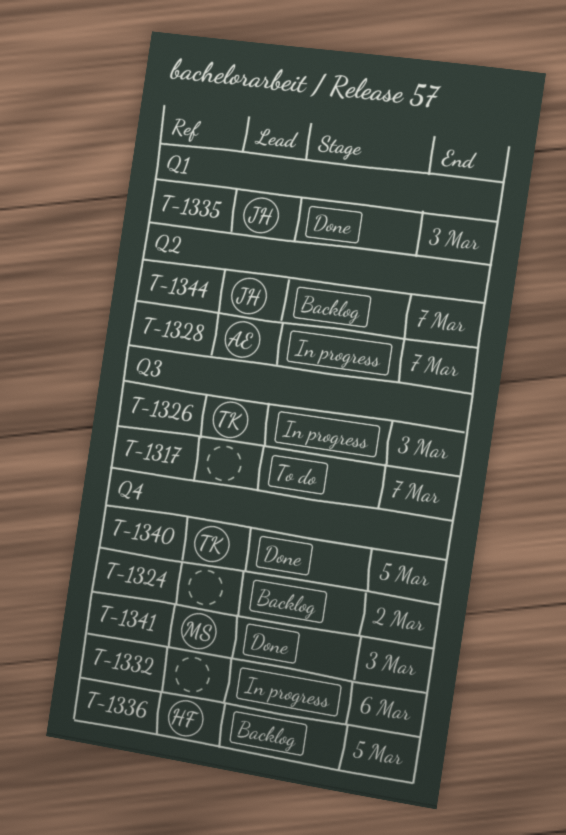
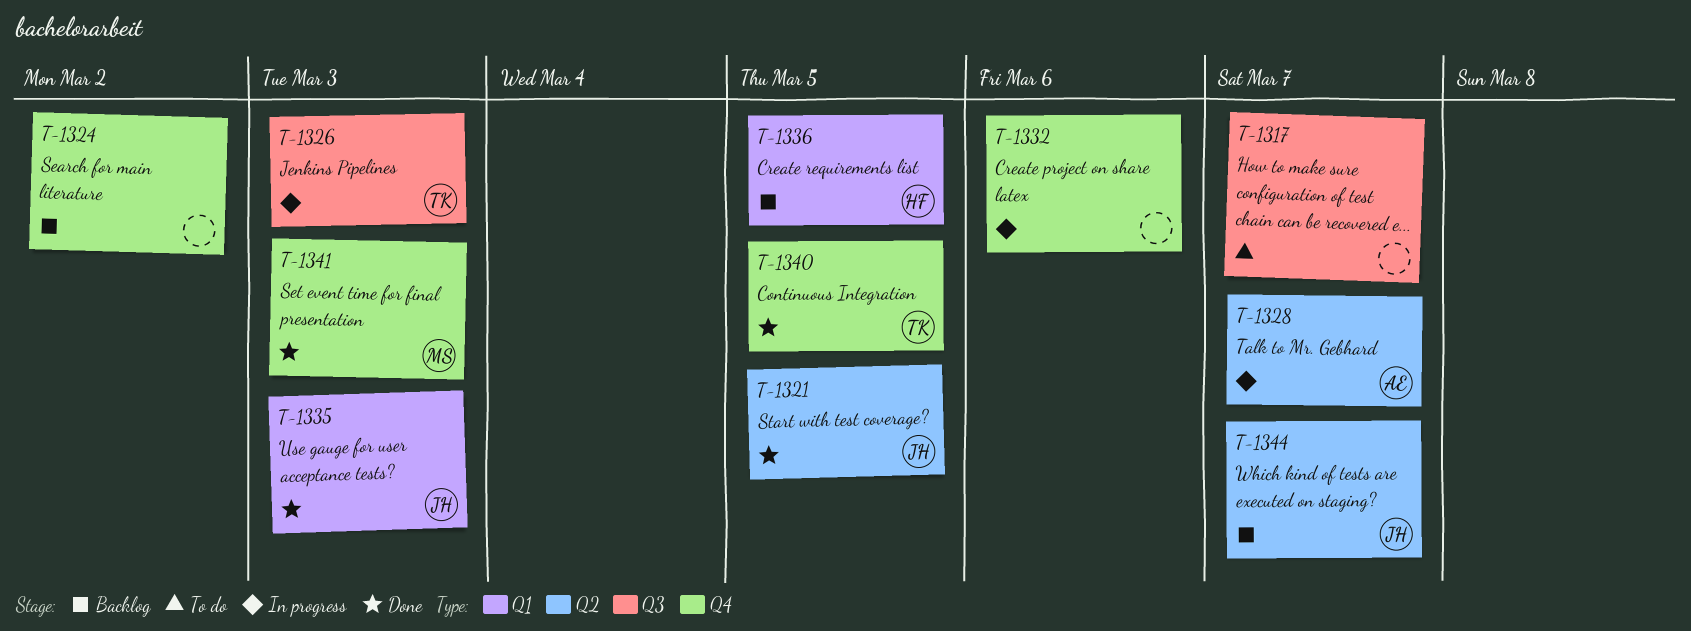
T-1321: none -> present
T-1336, label: Q4 -> Q1

